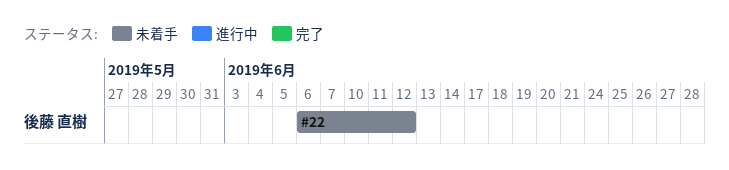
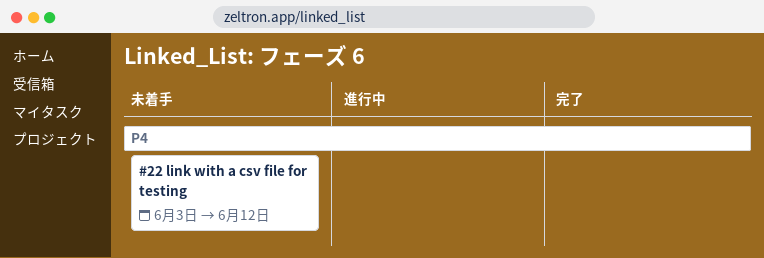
#22, start: Jun 6 -> Jun 3

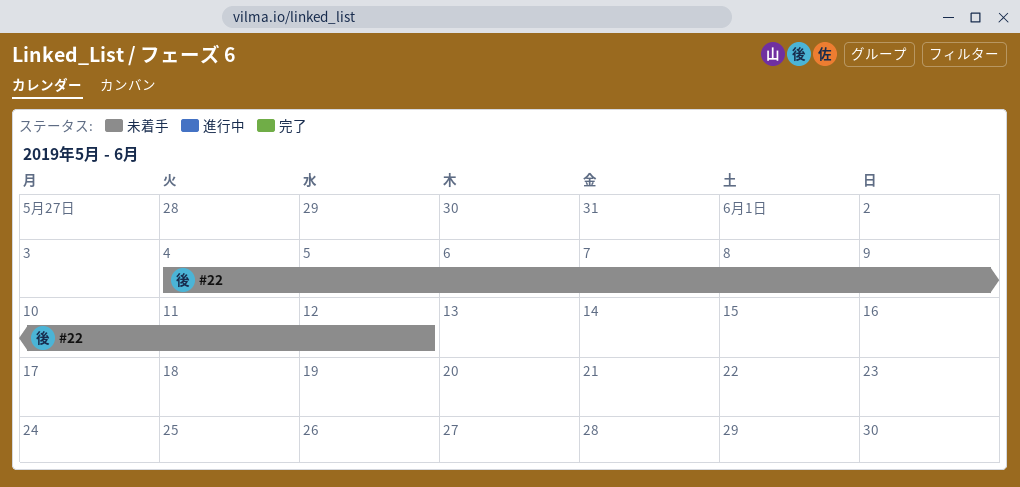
#22, start: Jun 3 -> Jun 4

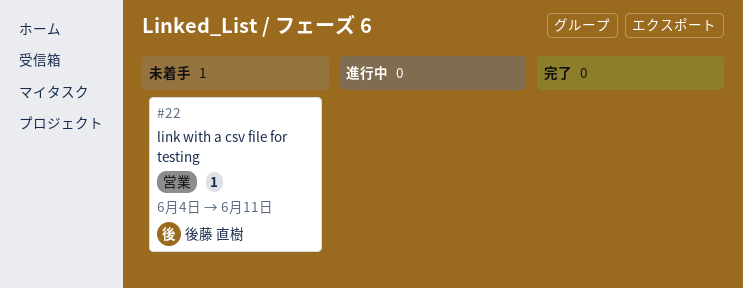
#22, due: Jun 12 -> Jun 11

